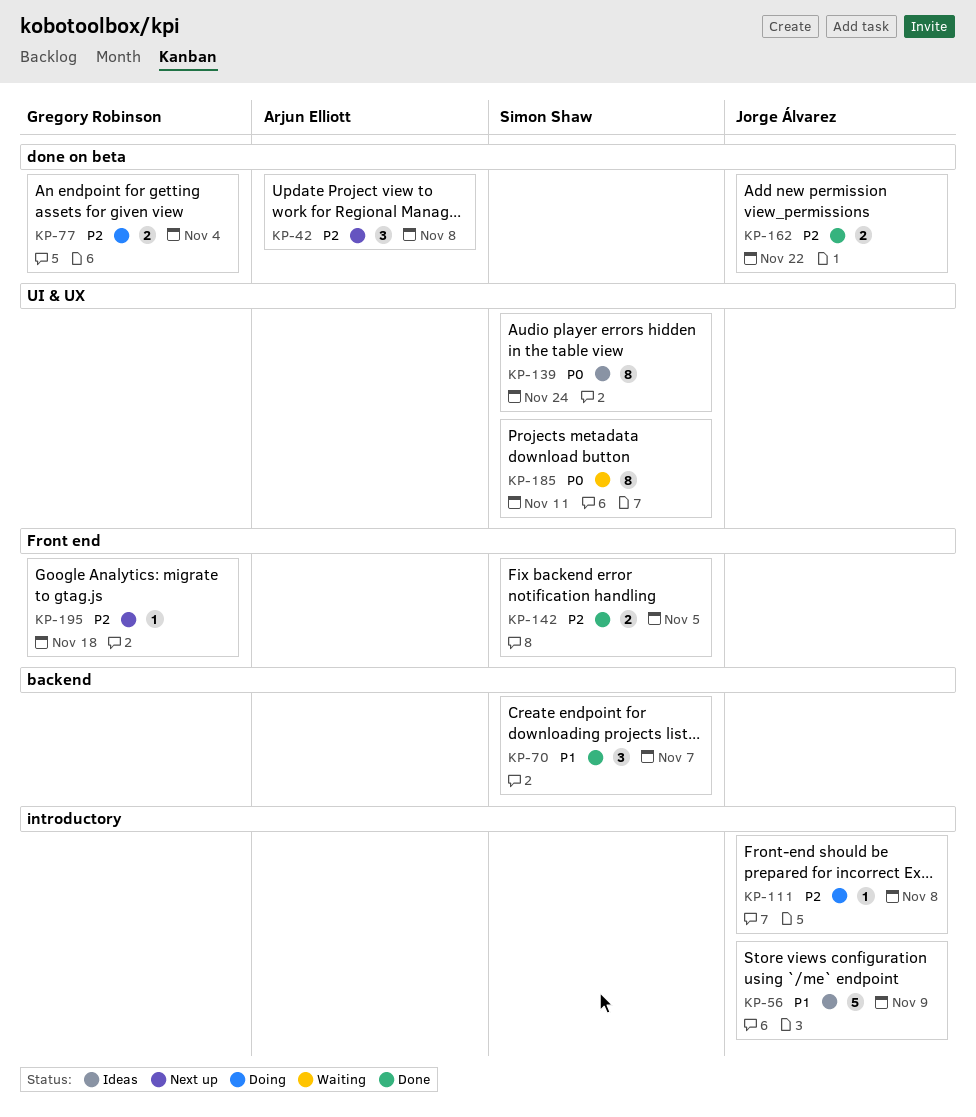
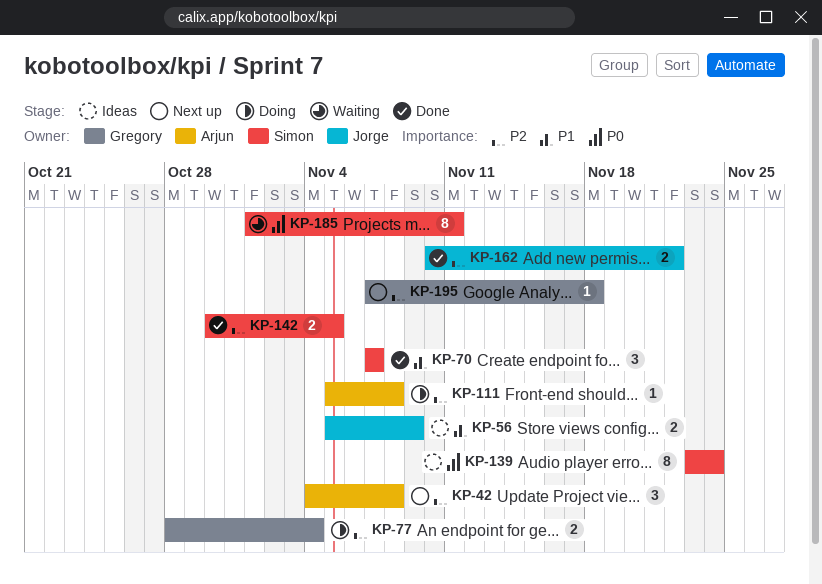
KP-56, estimate: 5 -> 2
KP-111, owner: Jorge Álvarez -> Arjun Elliott

